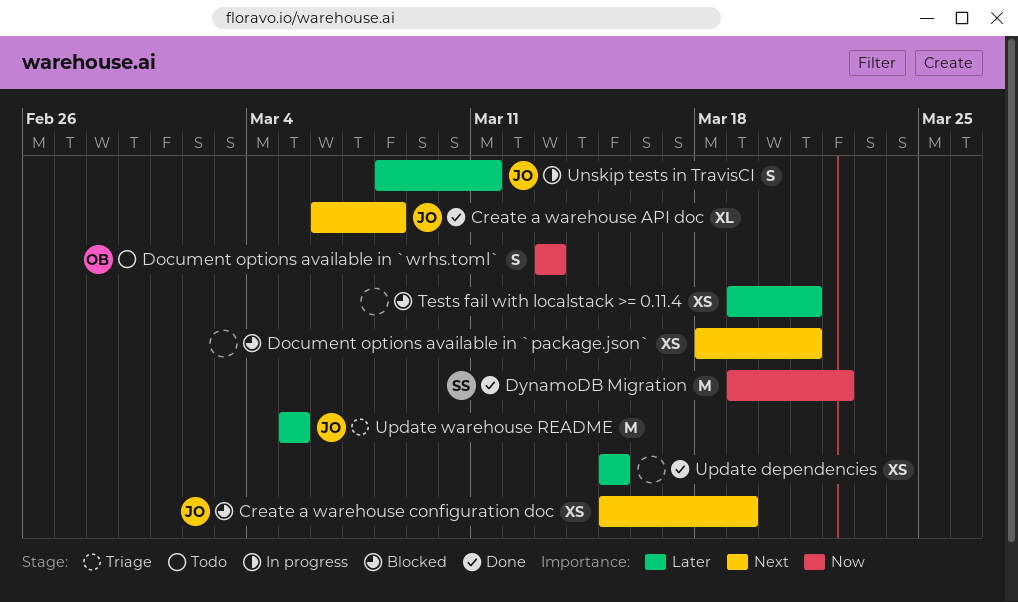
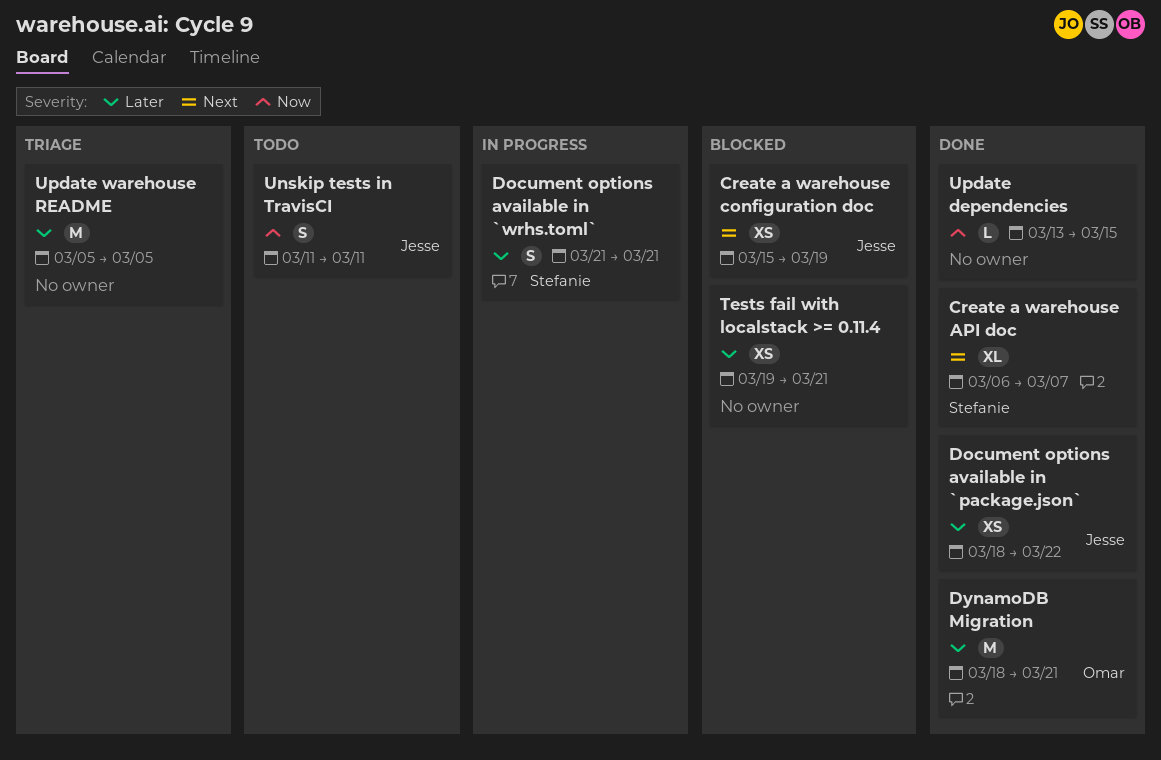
Create a warehouse API doc, owner: Jesse -> Stefanie
Create a warehouse API doc, due: Mar 8 -> Mar 7
Document options available in `package.json`, status: Blocked -> Done
Document options available in `package.json`, owner: none -> Jesse
Document options available in `package.json`, priority: Next -> Later
Document options available in `package.json`, due: Mar 21 -> Mar 22
Document options available in `wrhs.toml`, status: Todo -> In progress
Document options available in `wrhs.toml`, owner: Omar -> Stefanie
Document options available in `wrhs.toml`, priority: Now -> Later
Document options available in `wrhs.toml`, start: Mar 13 -> Mar 21
Document options available in `wrhs.toml`, due: Mar 13 -> Mar 21
DynamoDB Migration, owner: Stefanie -> Omar
DynamoDB Migration, priority: Now -> Later
DynamoDB Migration, start: Mar 19 -> Mar 18
DynamoDB Migration, due: Mar 22 -> Mar 21
Unskip tests in TravisCI, status: In progress -> Todo
Unskip tests in TravisCI, priority: Later -> Now
Unskip tests in TravisCI, start: Mar 8 -> Mar 11
Update dependencies, priority: Later -> Now
Update dependencies, estimate: XS -> L
Update dependencies, start: Mar 15 -> Mar 13
Update warehouse README, owner: Jesse -> none

